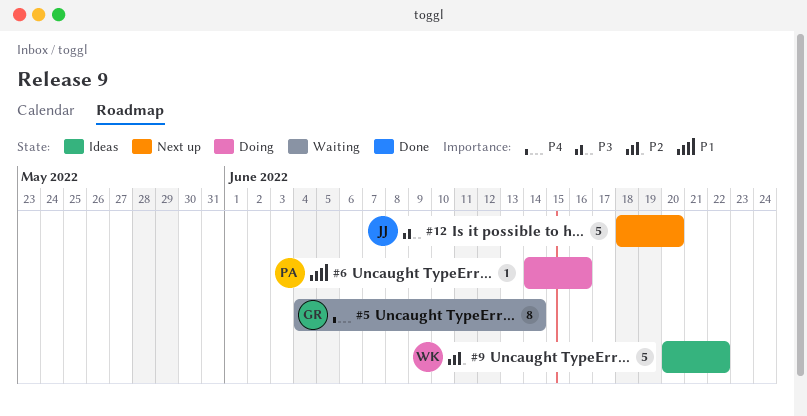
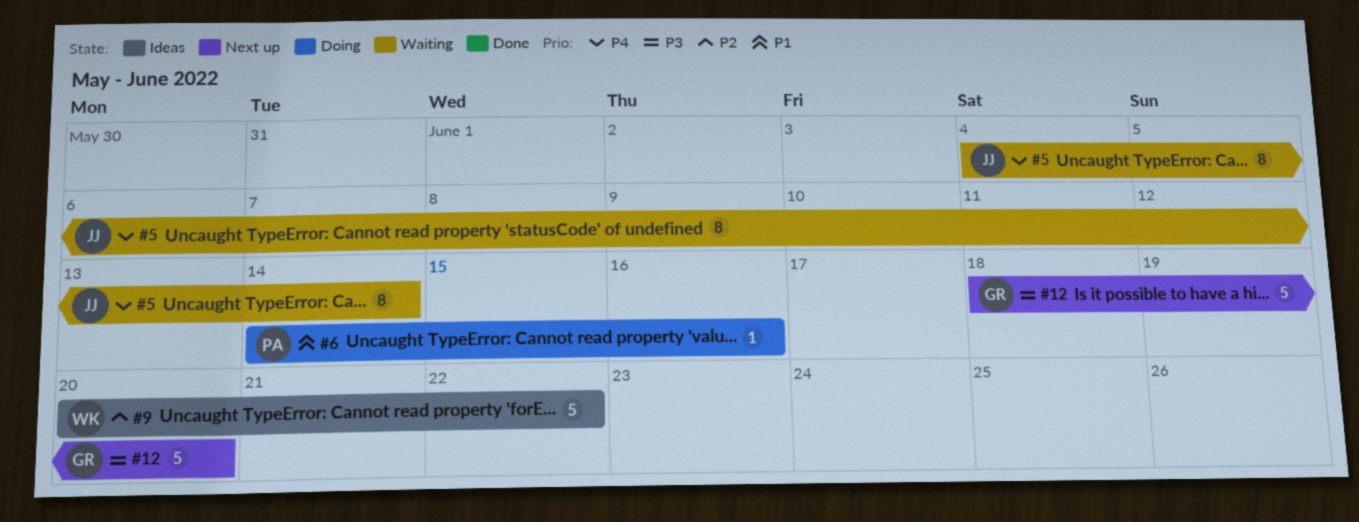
#5, owner: GR -> JJ
#12, owner: JJ -> GR

